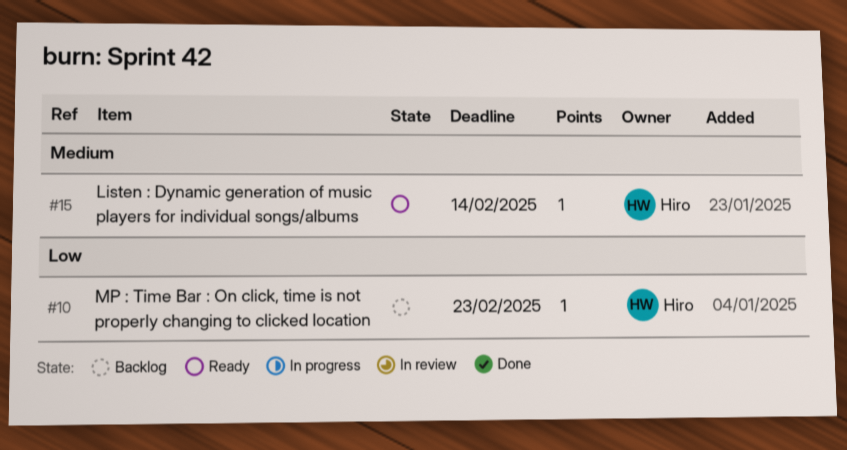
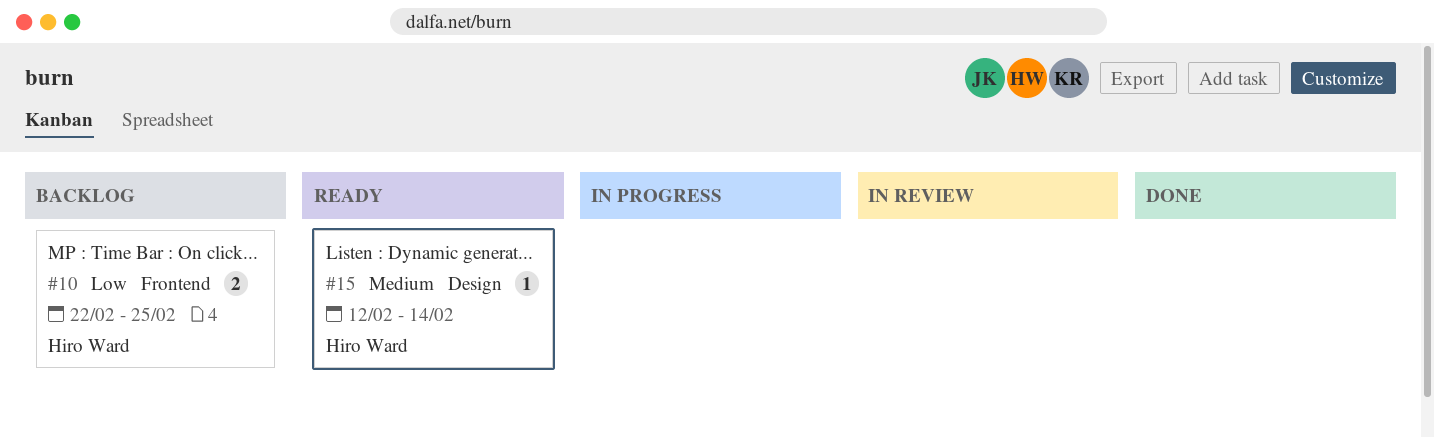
#10, estimate: 1 -> 2
#10, due: Feb 23 -> Feb 25

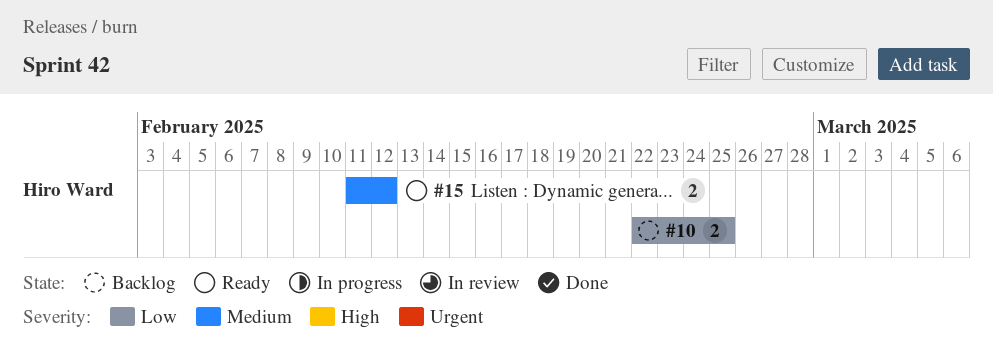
#15, estimate: 1 -> 2
#15, start: Feb 12 -> Feb 11
#15, due: Feb 14 -> Feb 12

